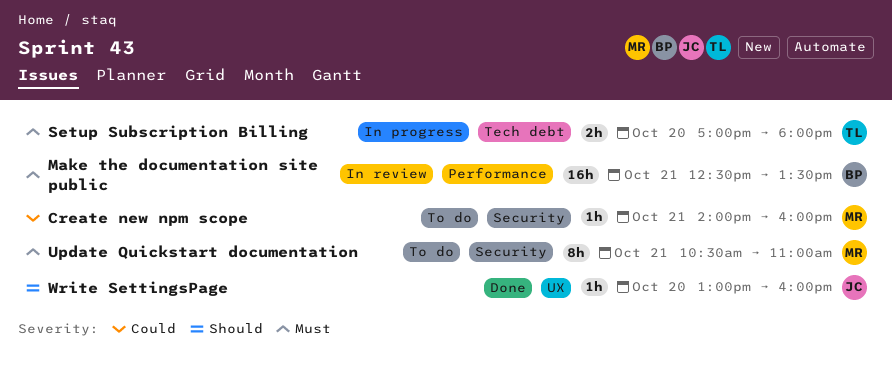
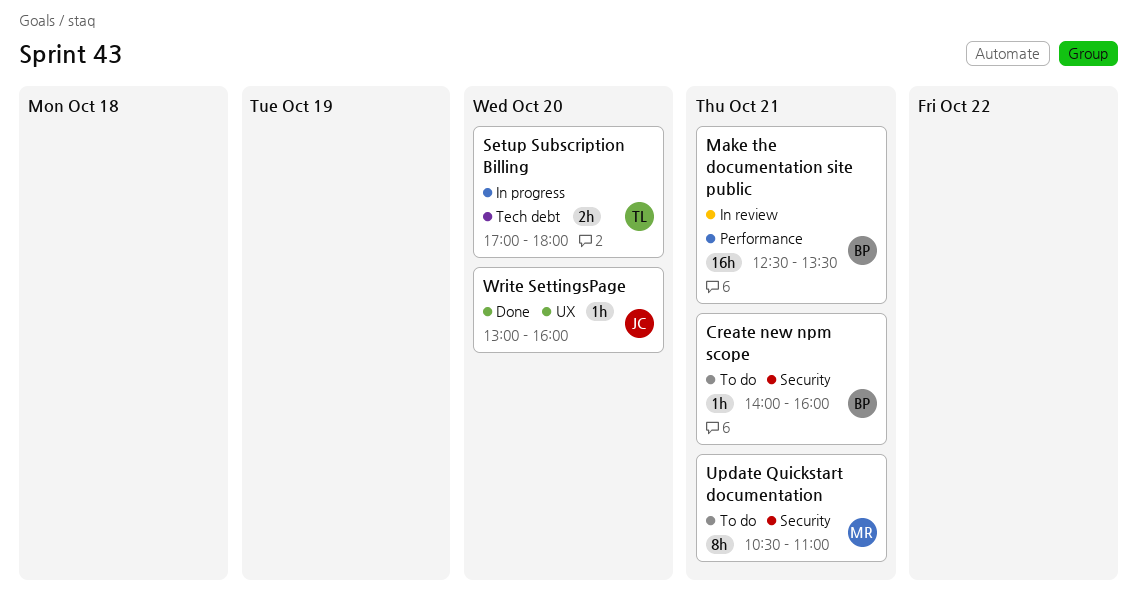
Create new npm scope, owner: MR -> BP

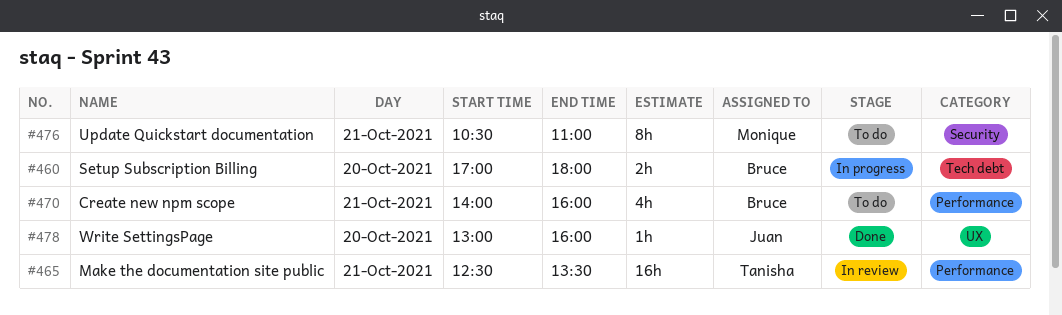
Create new npm scope, label: Security -> Performance
Create new npm scope, estimate: 1h -> 4h
Make the documentation site public, owner: Bruce -> Tanisha
Setup Subscription Billing, owner: Tanisha -> Bruce

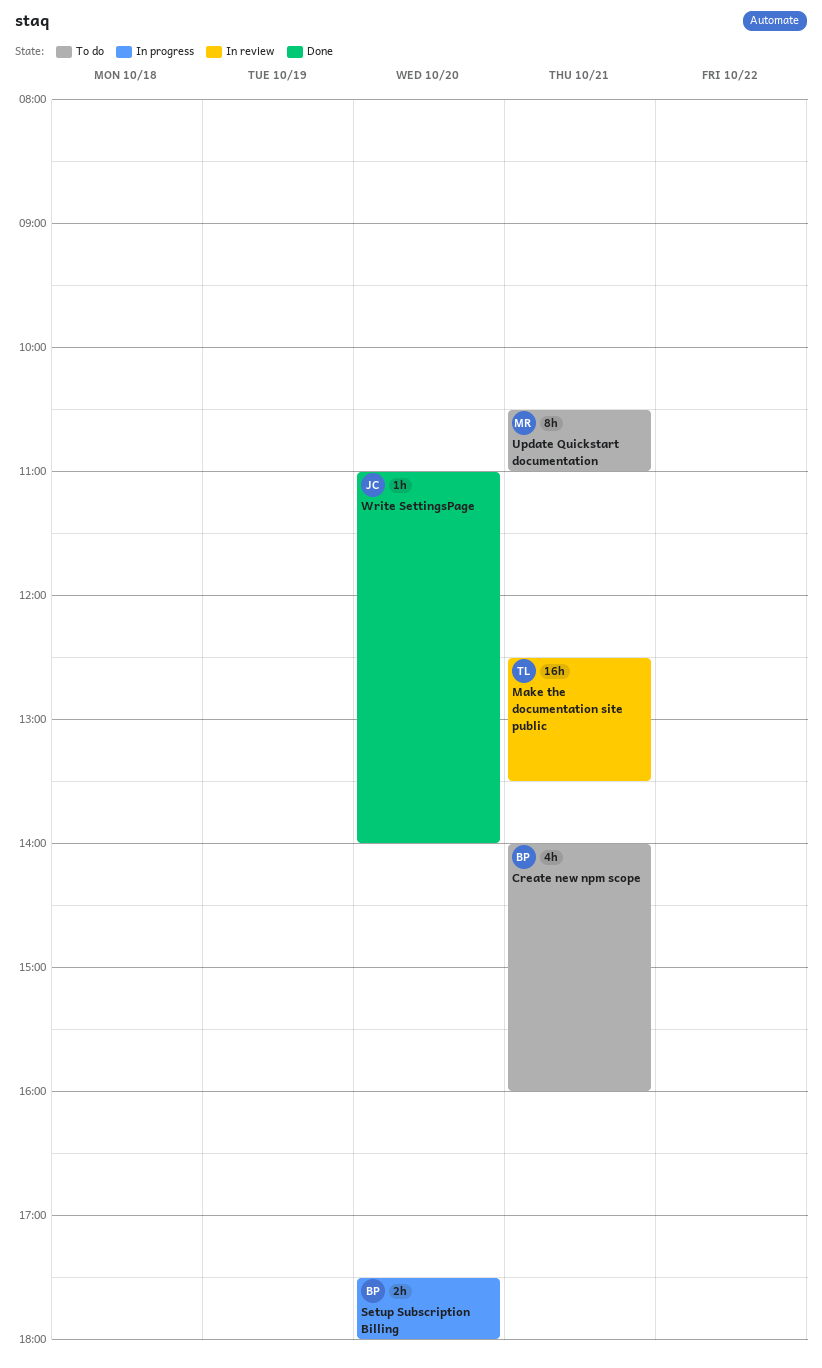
Setup Subscription Billing, begins: 17:00 -> 17:30
Write SettingsPage, begins: 13:00 -> 11:00
Write SettingsPage, ends: 16:00 -> 14:00

